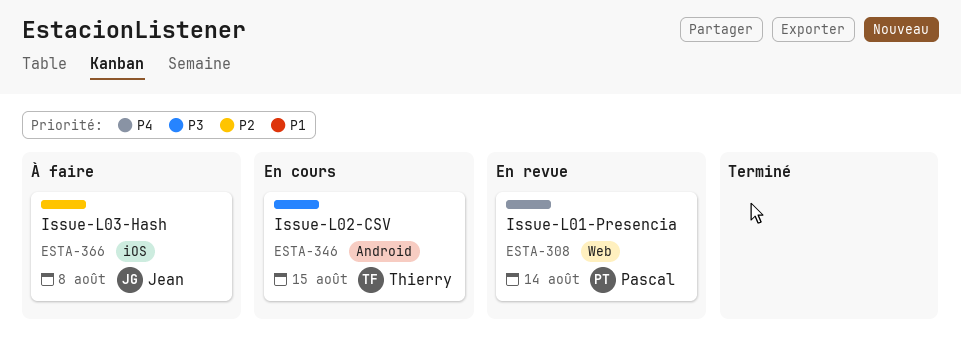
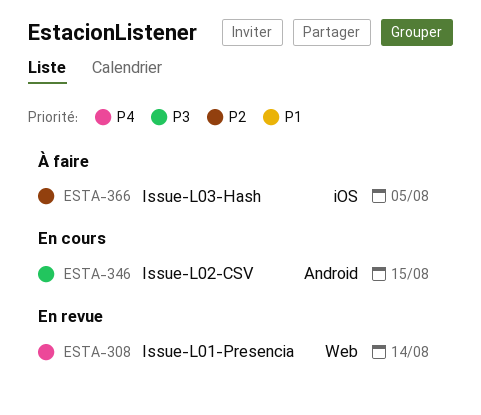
ESTA-366, due: Aug 8 -> Aug 5

